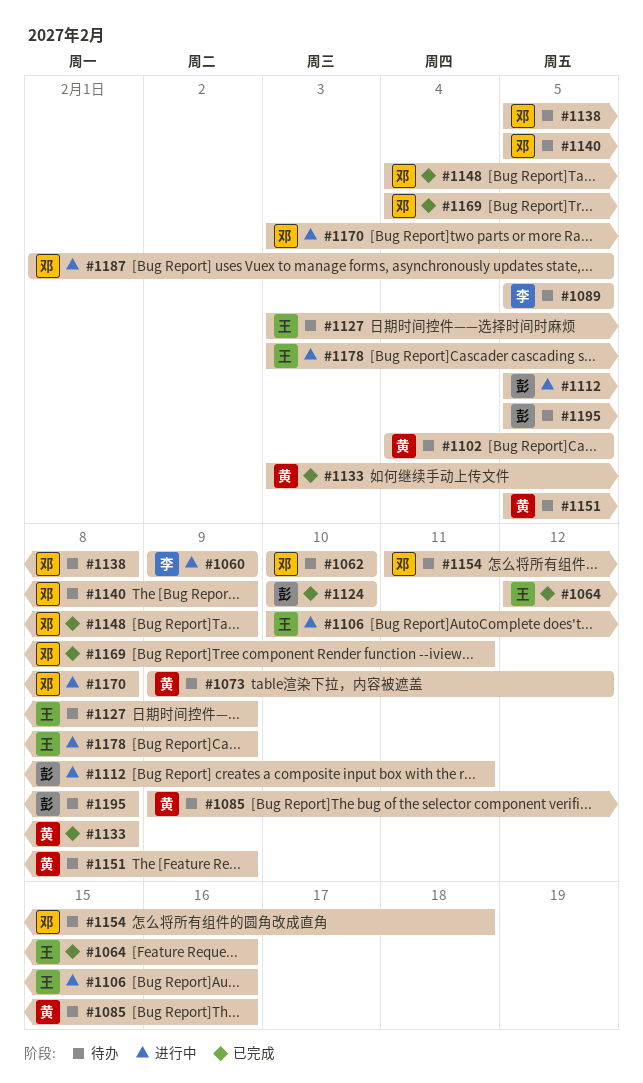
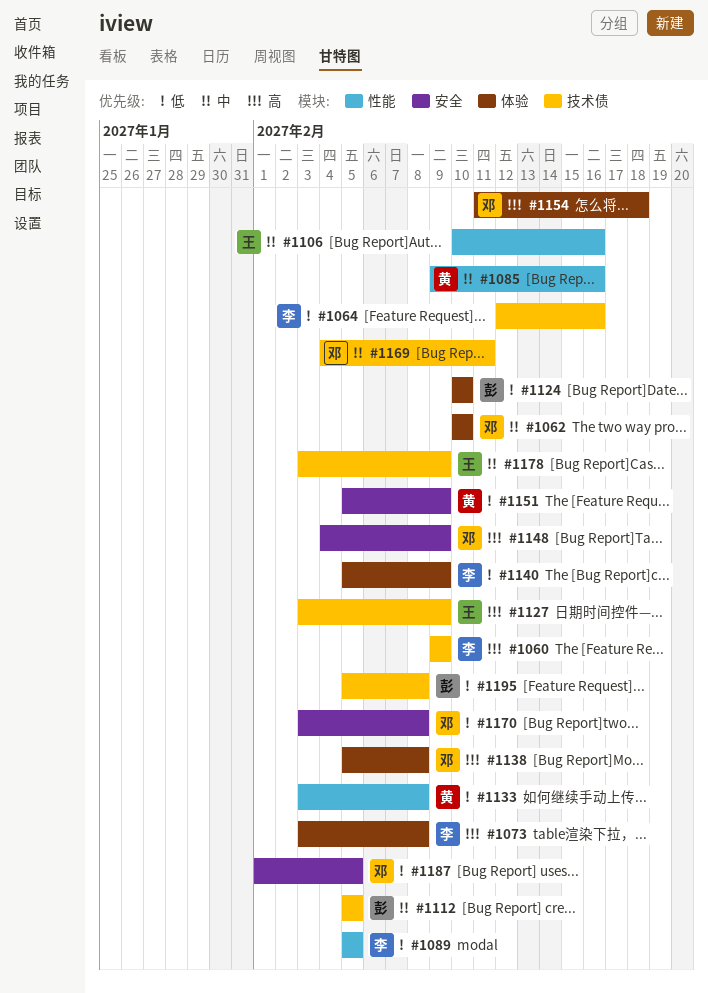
#1064, owner: 王 -> 李
#1073, owner: 黄 -> 李
#1073, start: Feb 9 -> Feb 3
#1073, due: Feb 12 -> Feb 8
#1102: present -> none
#1112, due: Feb 11 -> Feb 5
#1140, owner: 邓 -> 李

